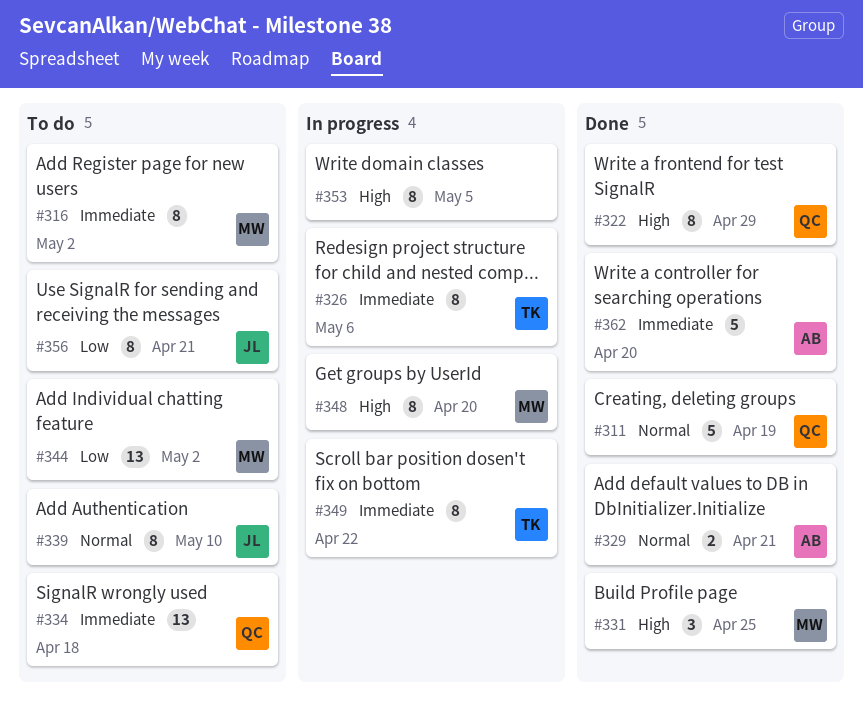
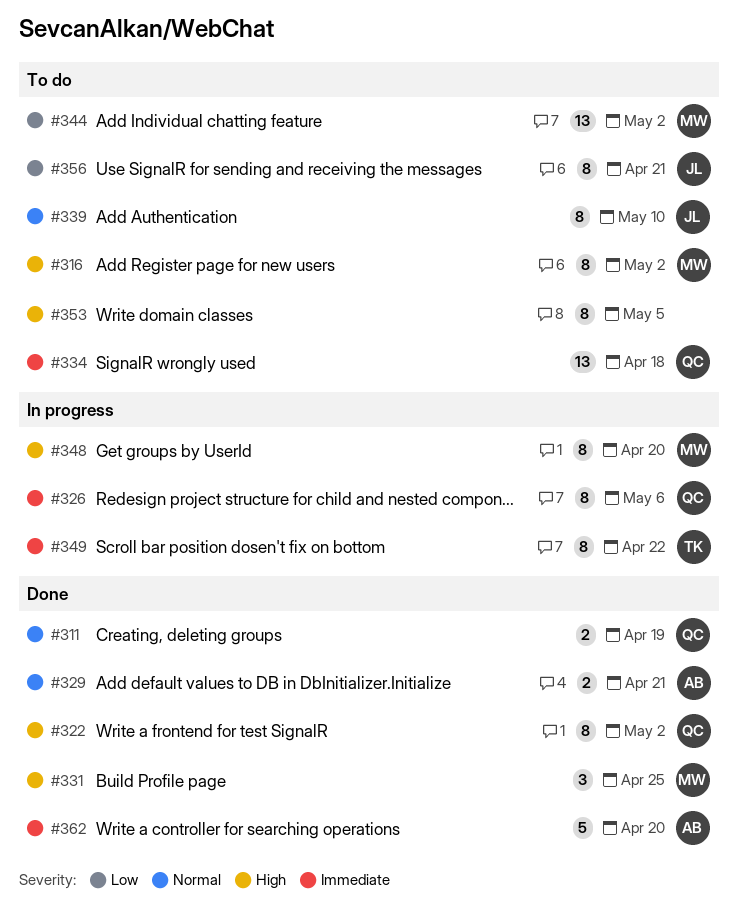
#311, estimate: 5 -> 2
#316, priority: Immediate -> High
#322, due: Apr 29 -> May 2
#326, owner: TK -> QC
#353, status: In progress -> To do

